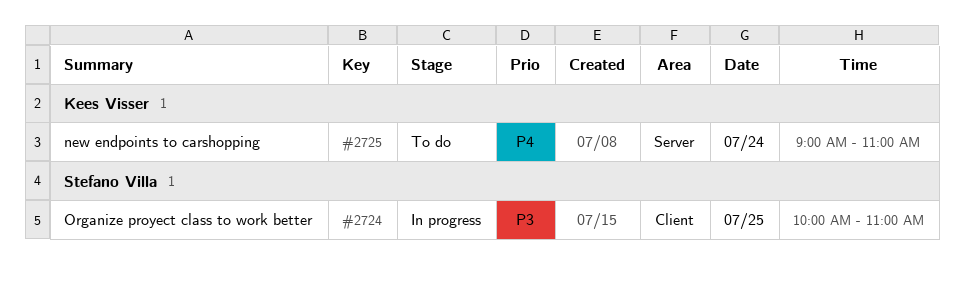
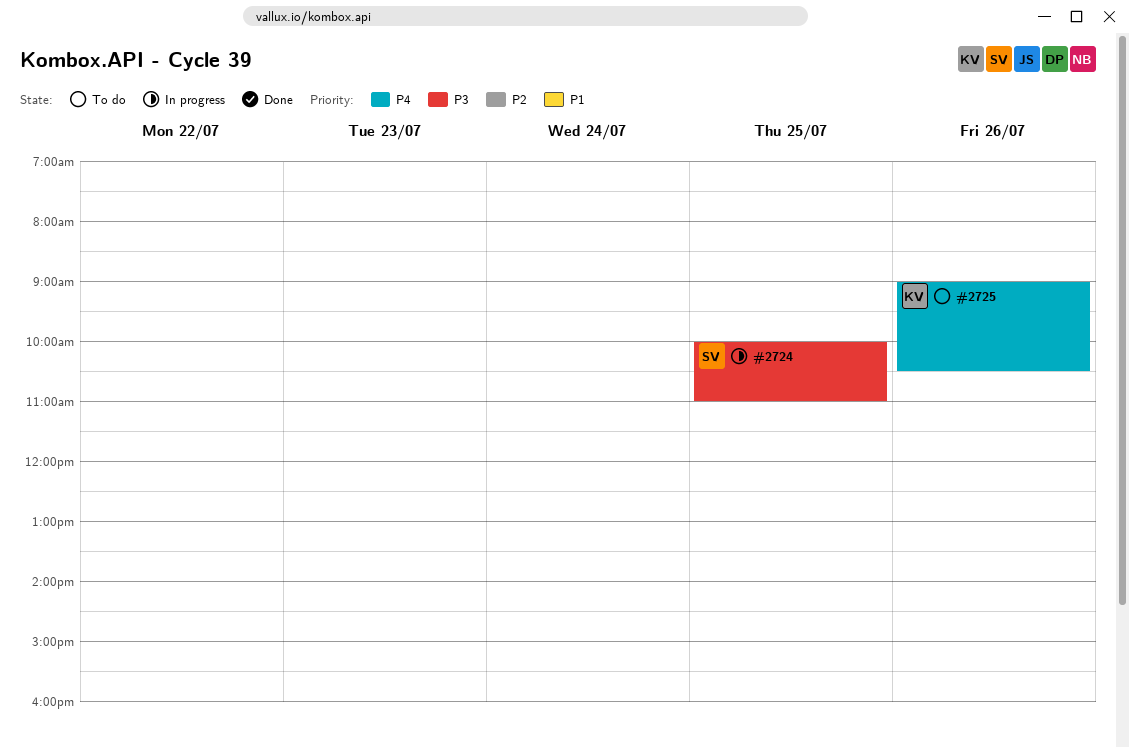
#2725, day: Jul 24 -> Jul 26
#2725, ends: 11:00 -> 10:30

